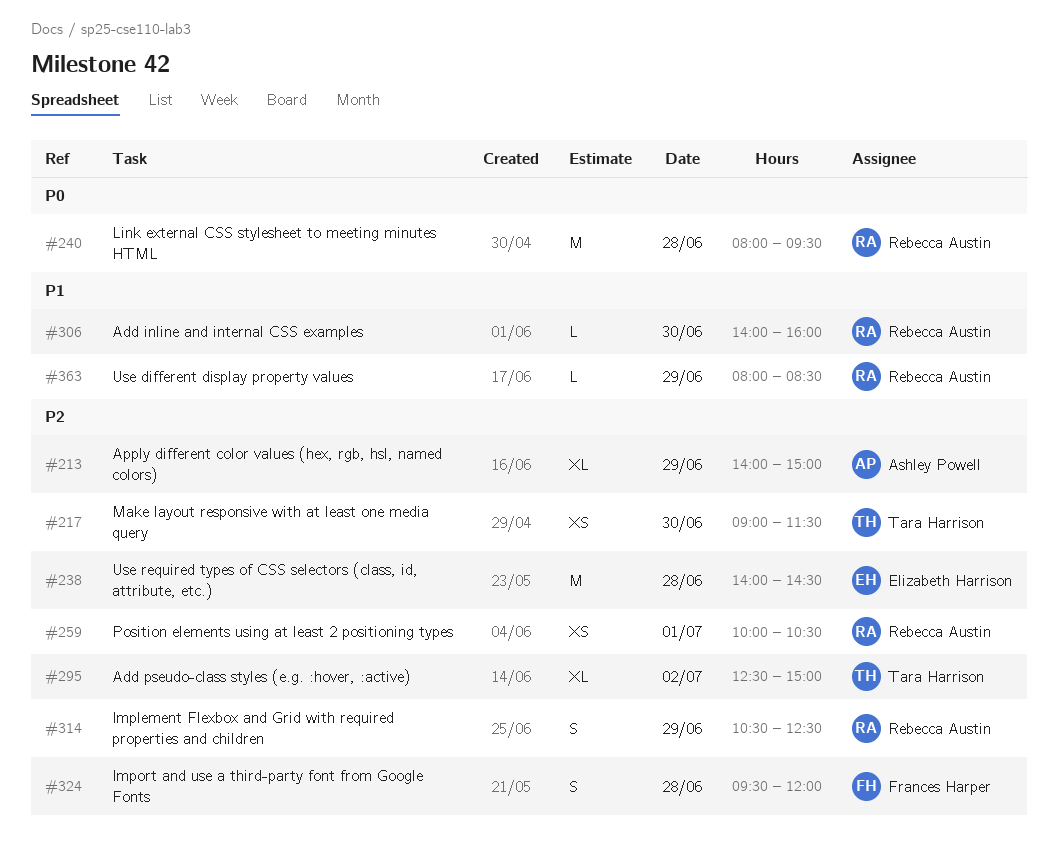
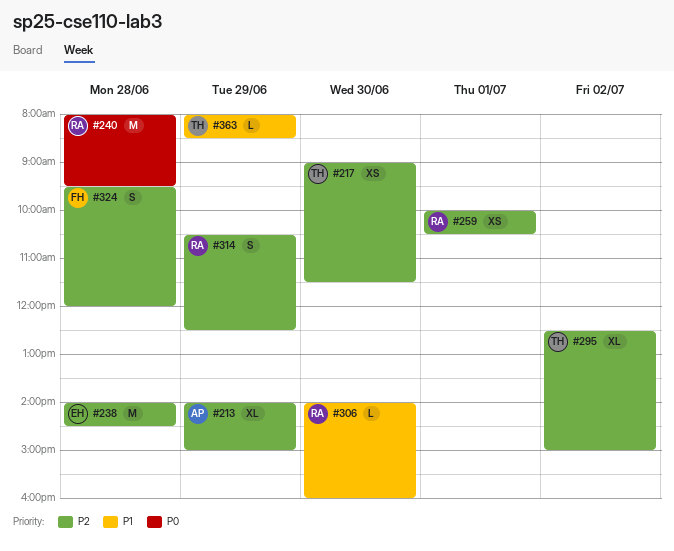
#363, owner: Rebecca Austin -> Tara Harrison

